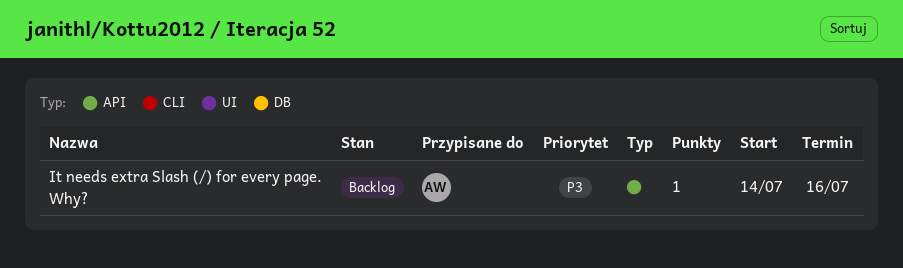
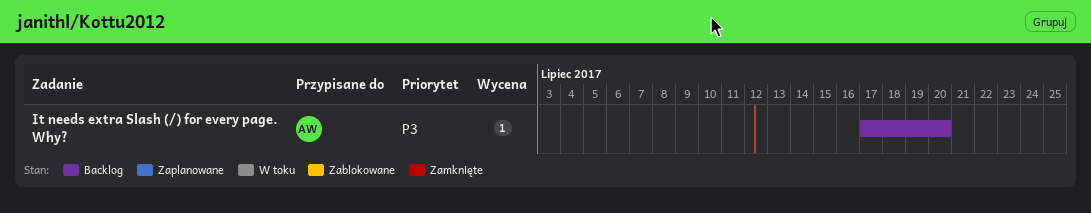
It needs extra Slash (/) for every page. Why?, start: Jul 14 -> Jul 17
It needs extra Slash (/) for every page. Why?, due: Jul 16 -> Jul 20

